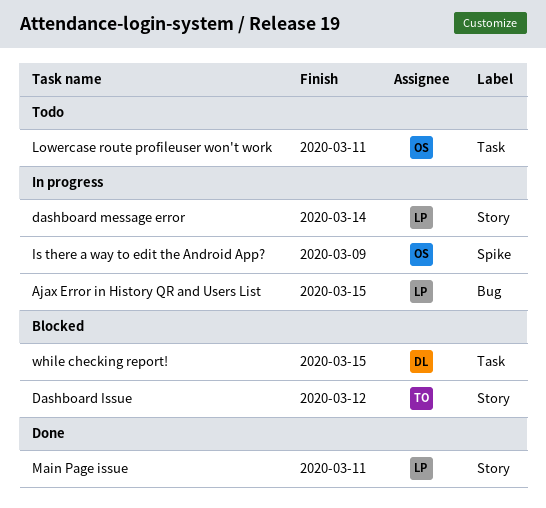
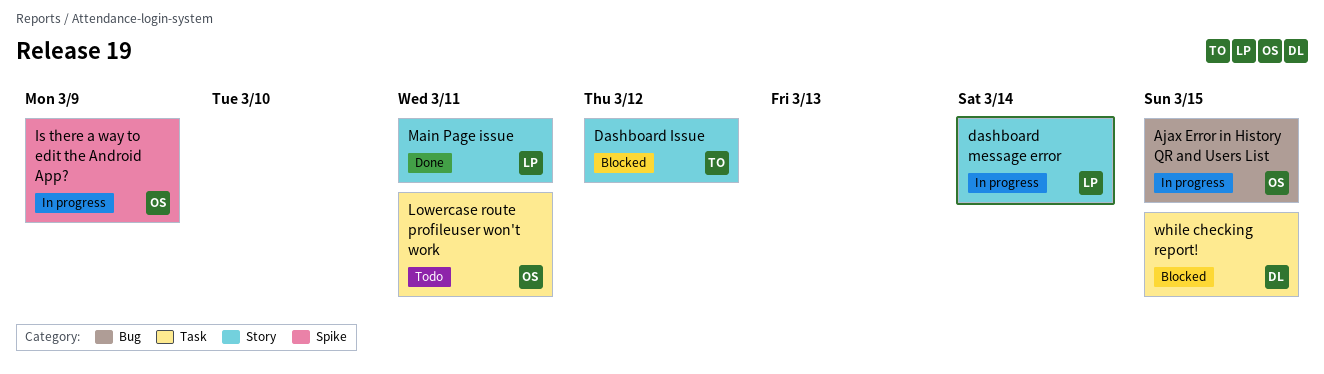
Ajax Error in History QR and Users List, owner: LP -> OS

